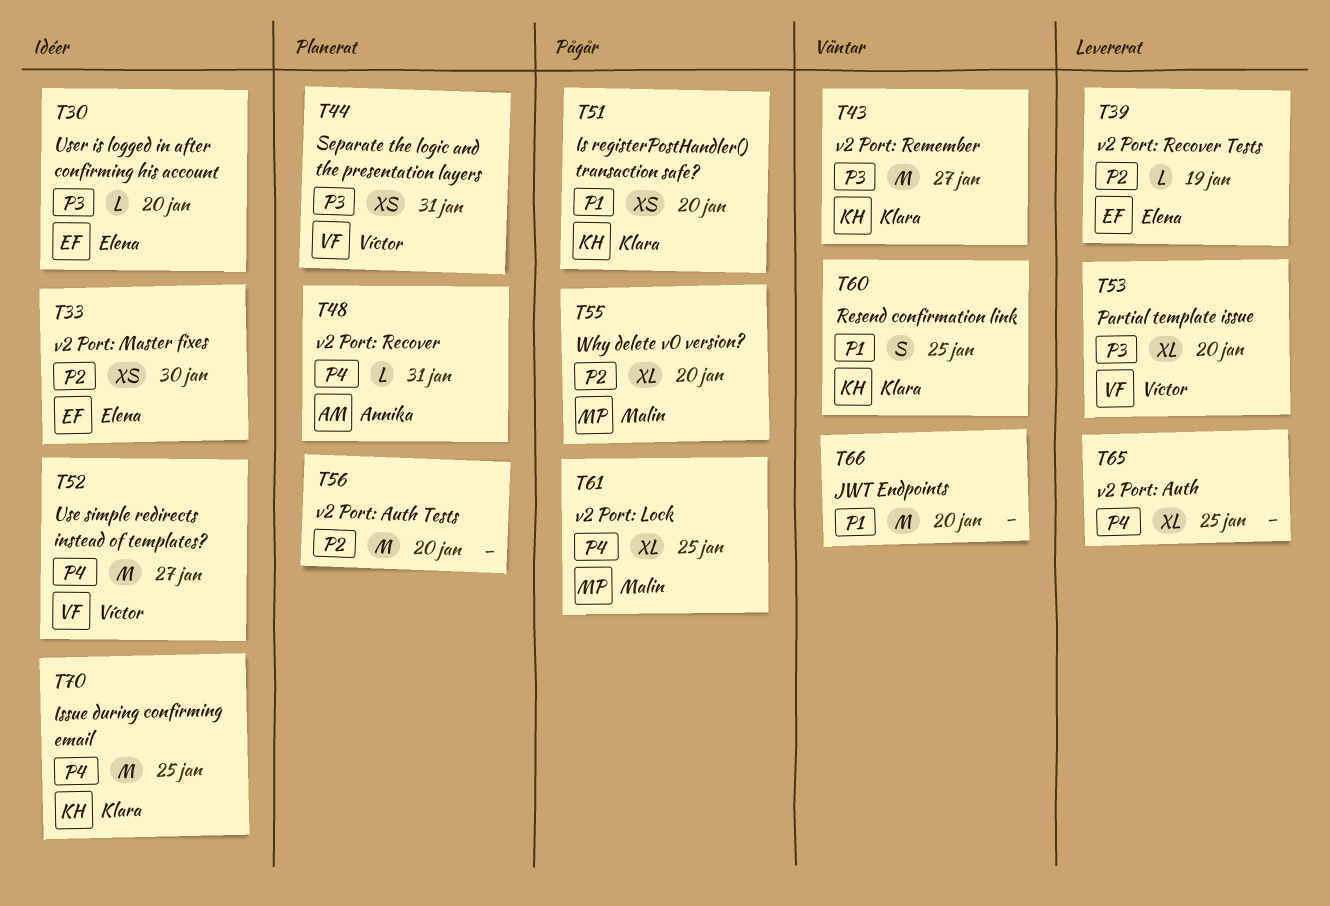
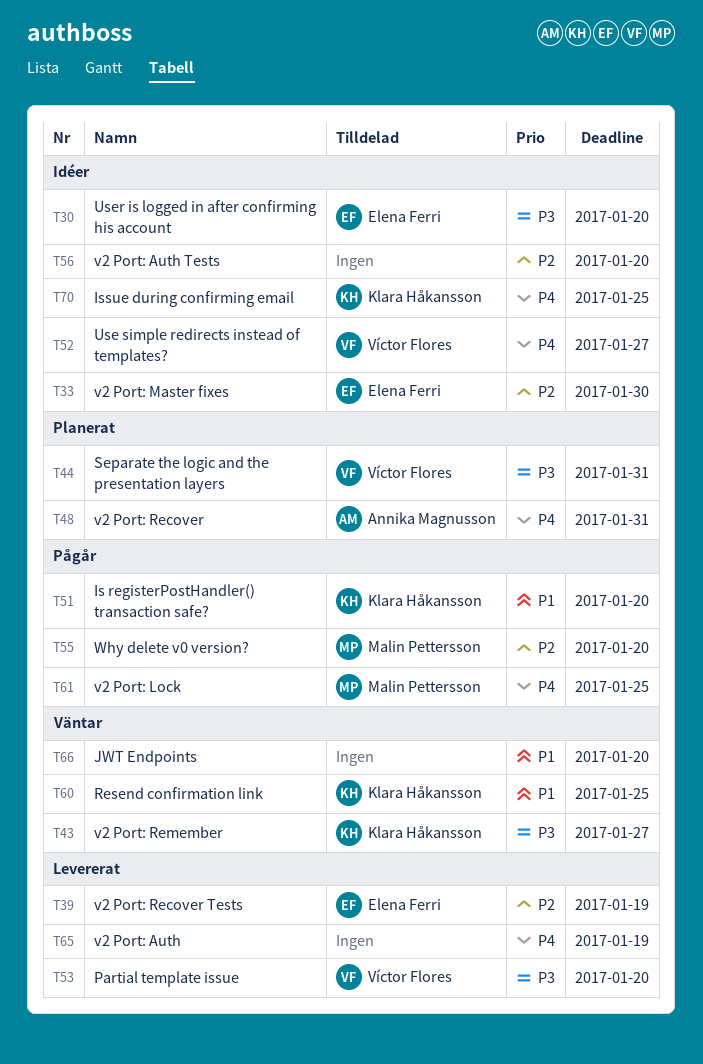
T56, status: Planerat -> Idéer
T65, due: Jan 25 -> Jan 19

